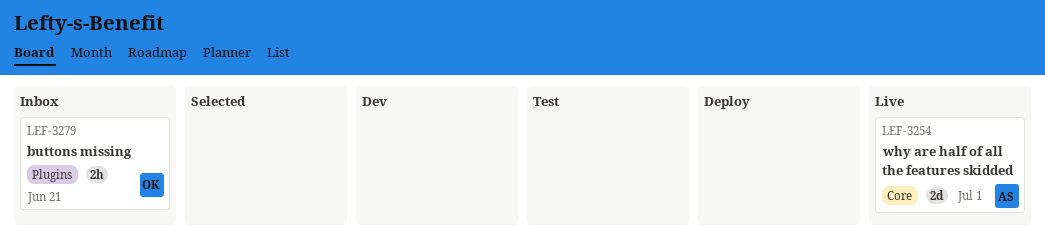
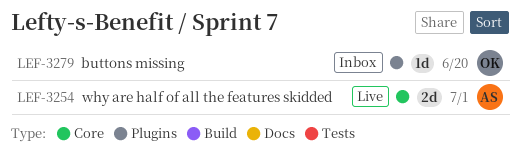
LEF-3279, estimate: 2h -> 1d
LEF-3279, due: Jun 21 -> Jun 20

